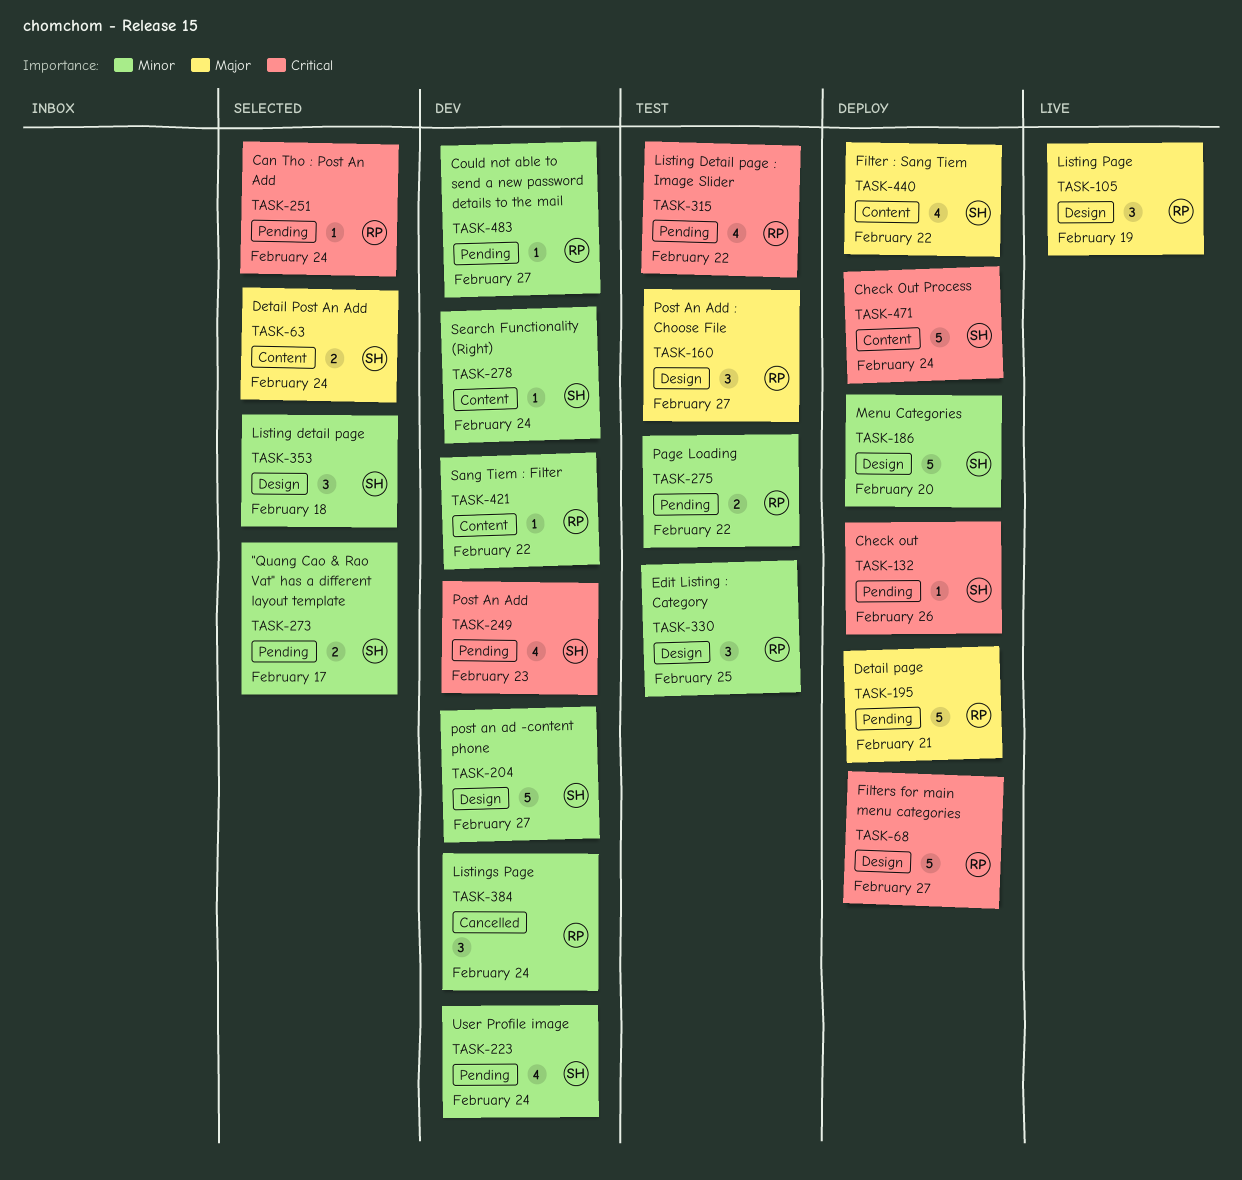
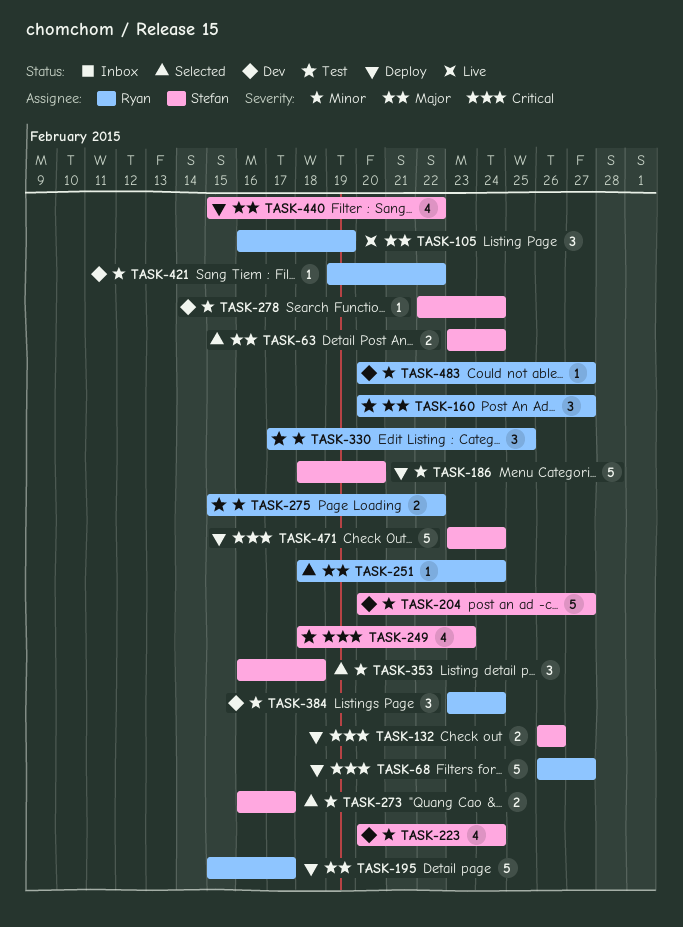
TASK-132, estimate: 1 -> 2
TASK-195, due: Feb 21 -> Feb 17
TASK-249, status: Dev -> Test
TASK-251, priority: Critical -> Major
TASK-315: present -> none

